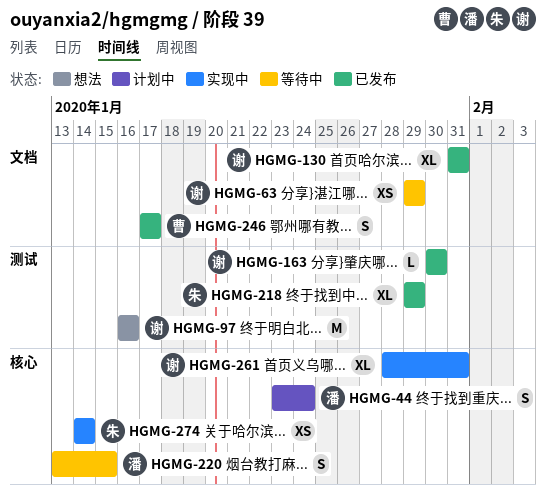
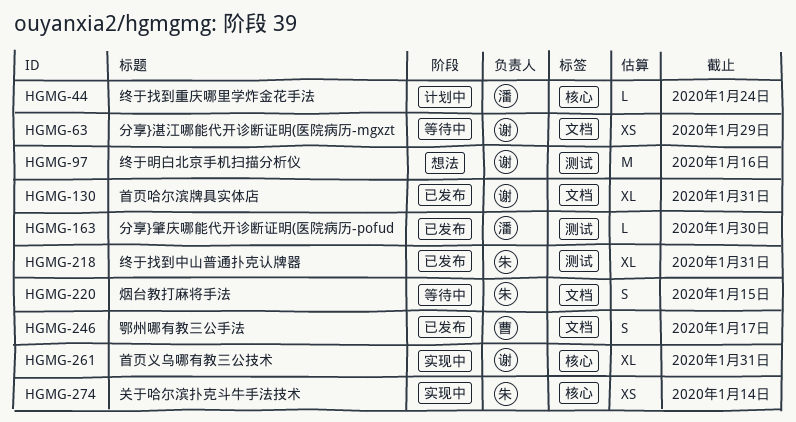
HGMG-44, estimate: S -> L
HGMG-163, owner: 谢 -> 潘
HGMG-218, due: Jan 29 -> Jan 31
HGMG-220, owner: 潘 -> 朱
HGMG-220, label: 核心 -> 文档

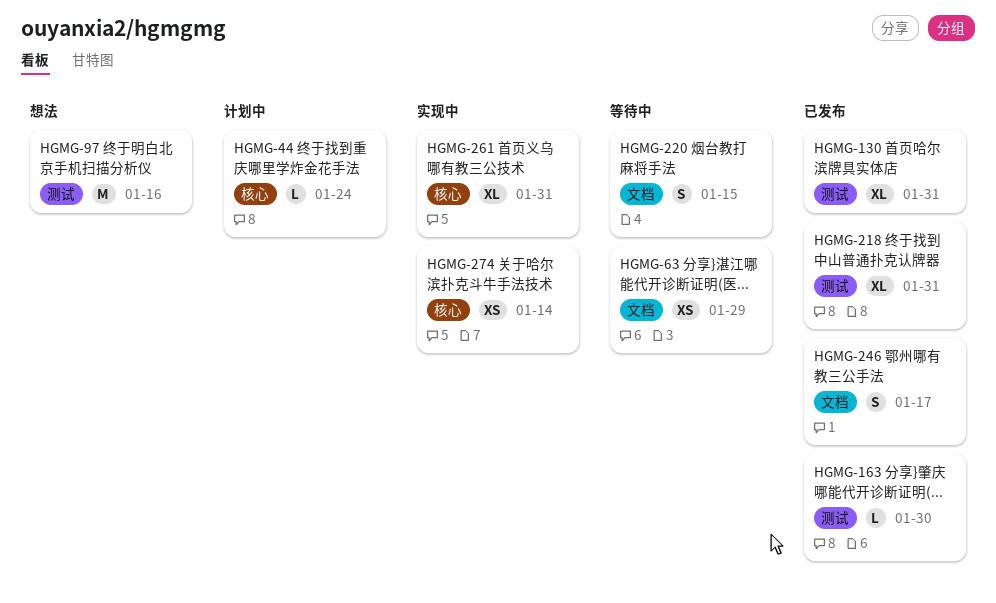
HGMG-130, label: 文档 -> 测试

